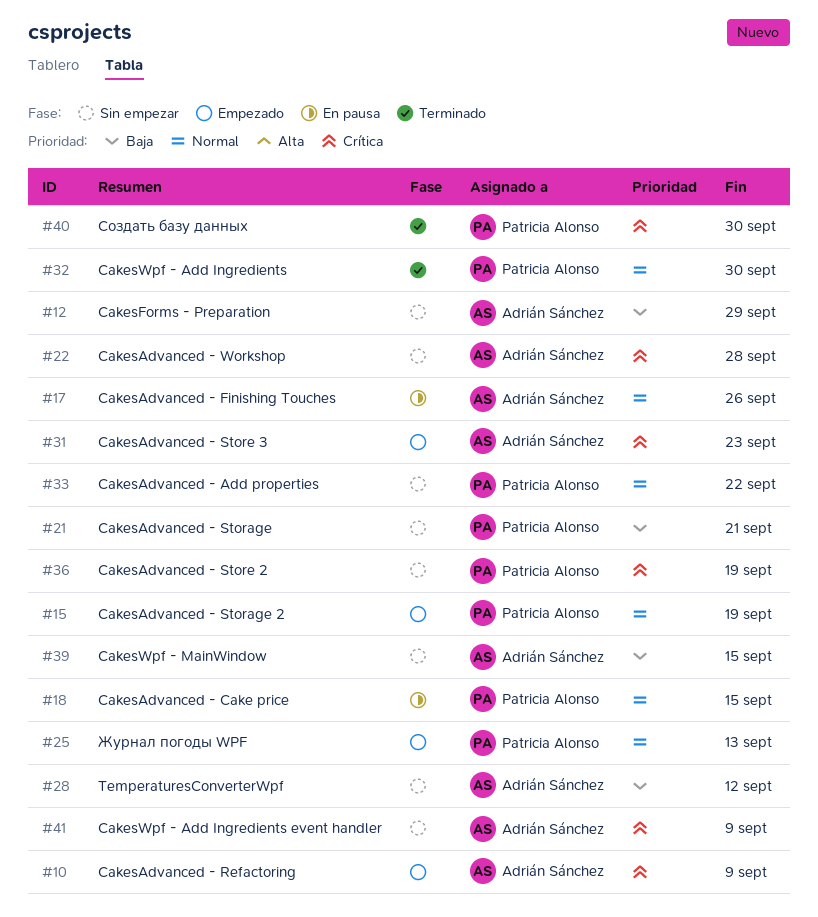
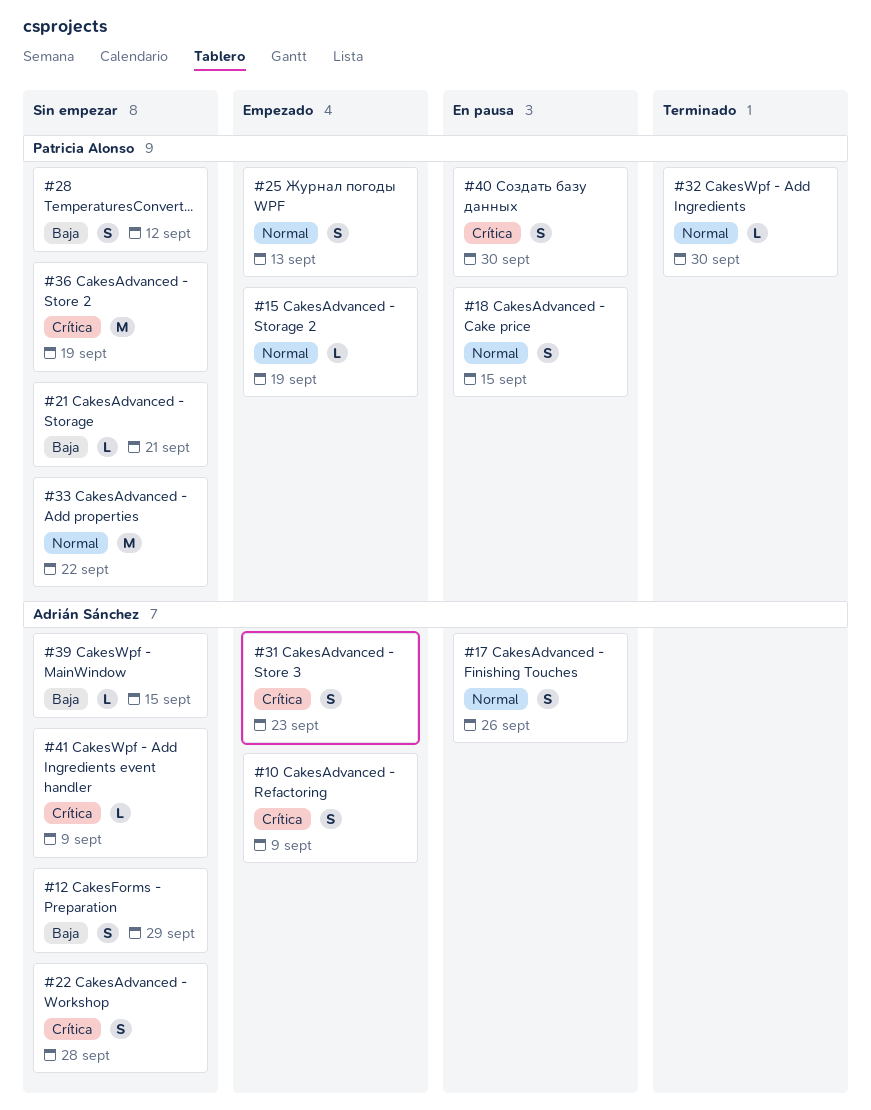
#28, owner: Adrián Sánchez -> Patricia Alonso
#40, status: Terminado -> En pausa

